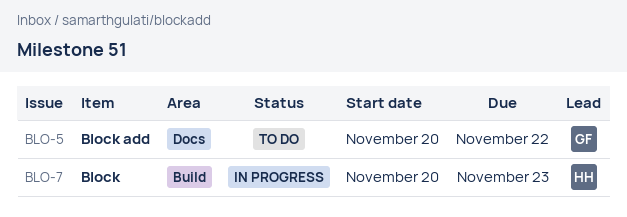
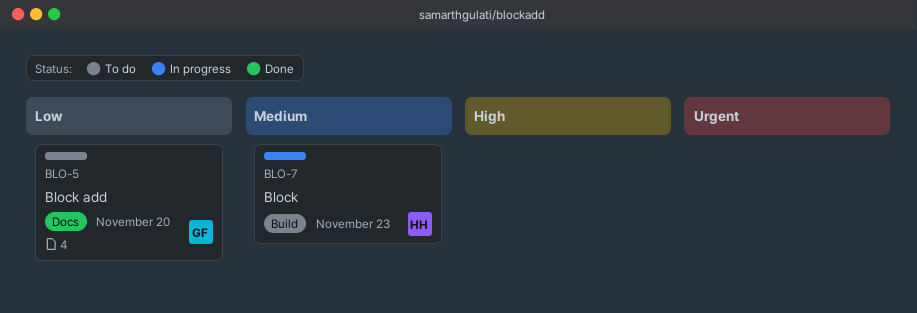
BLO-5, due: Nov 22 -> Nov 20

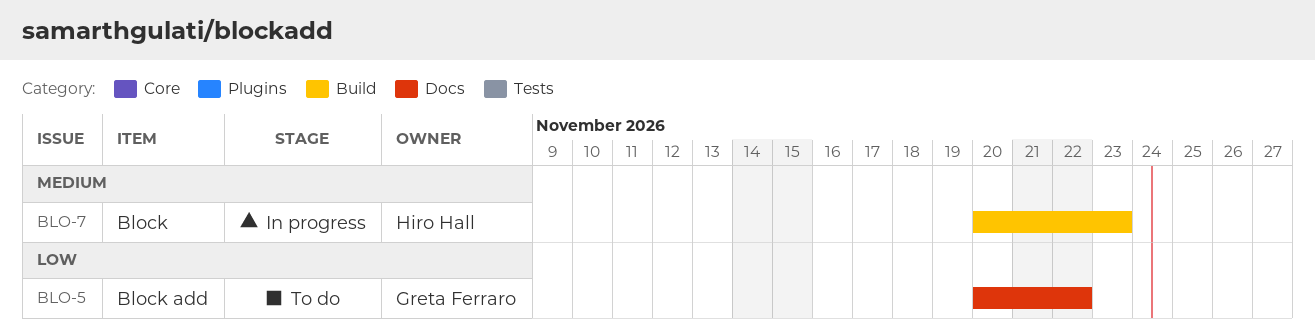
BLO-5, due: Nov 20 -> Nov 22

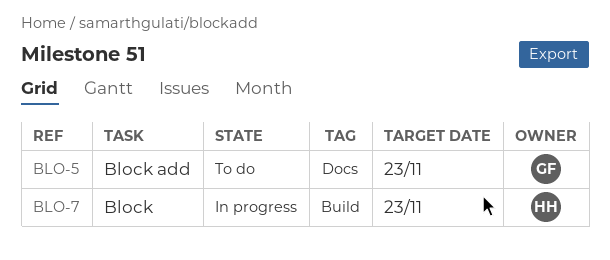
BLO-5, due: Nov 22 -> Nov 23

